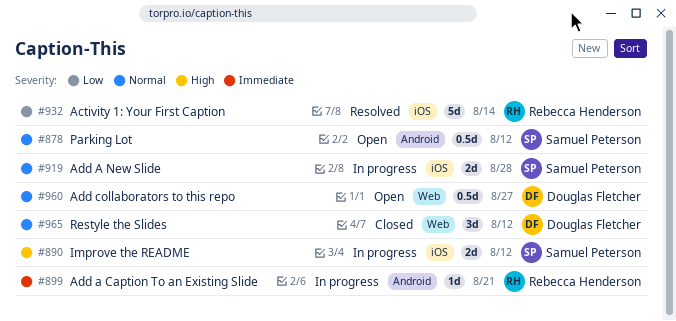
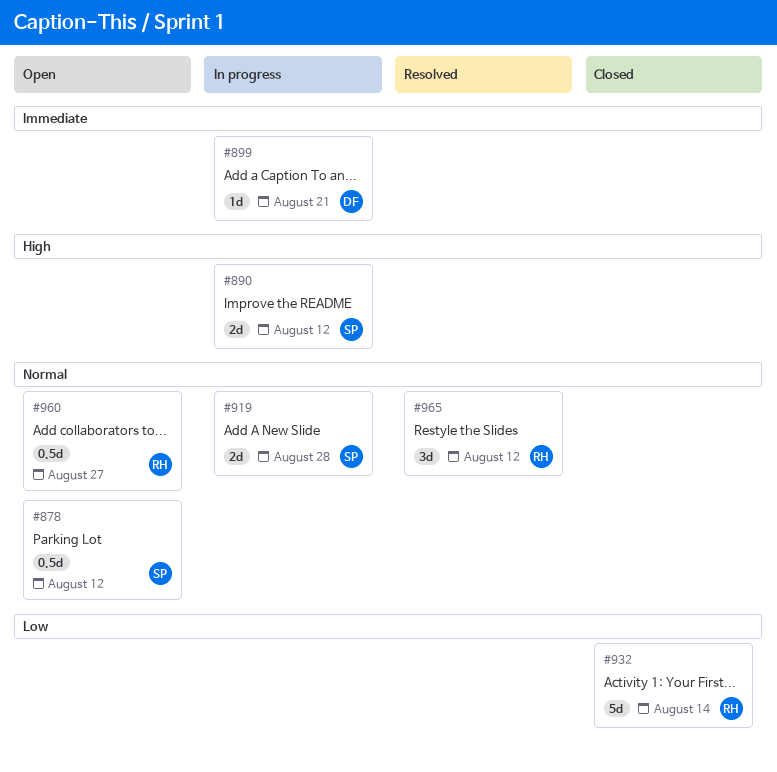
#899, owner: Rebecca Henderson -> Douglas Fletcher
#932, status: Resolved -> Closed
#960, owner: Douglas Fletcher -> Rebecca Henderson
#965, status: Closed -> Resolved
#965, owner: Douglas Fletcher -> Rebecca Henderson

